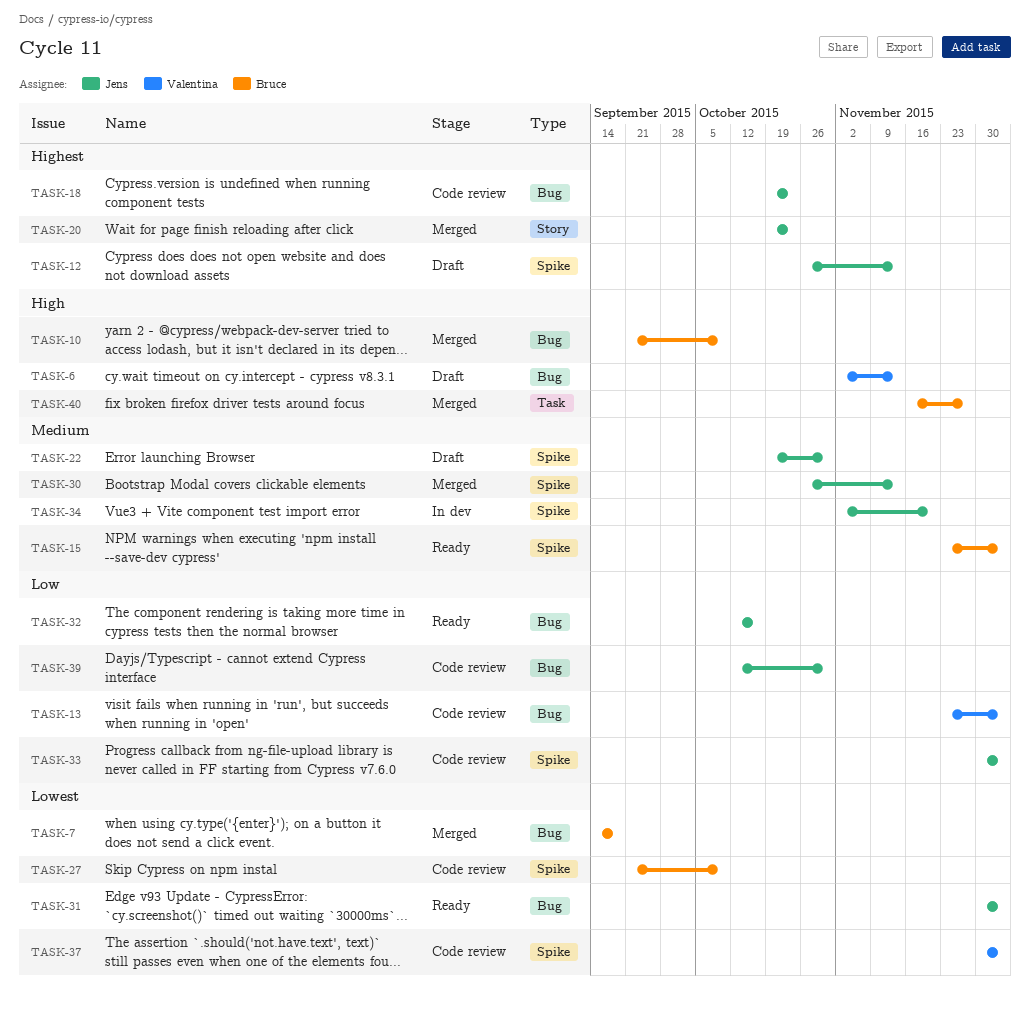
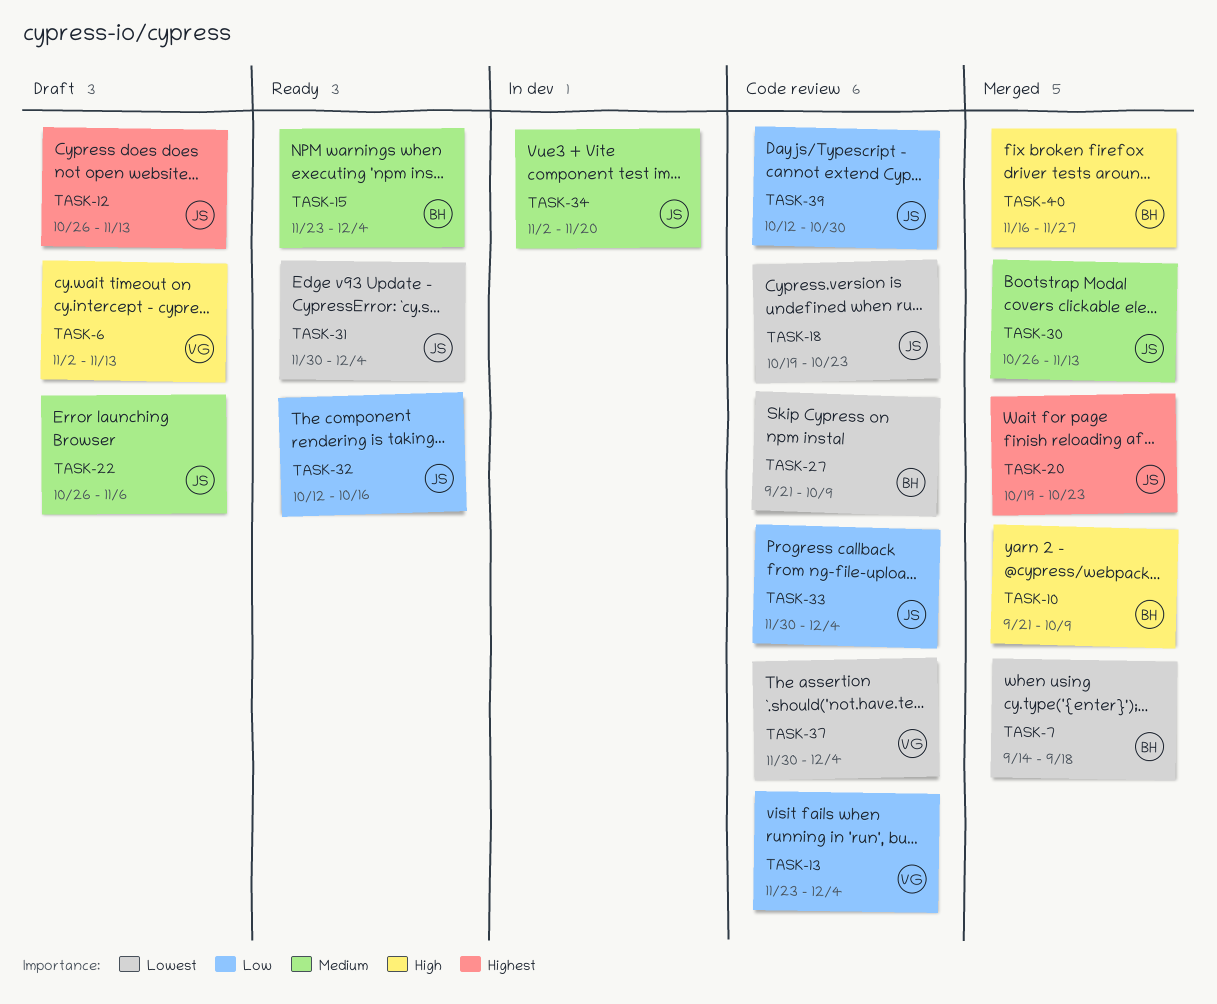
TASK-18, priority: Highest -> Lowest
TASK-22, start: Oct 19 -> Oct 26
TASK-22, due: Oct 30 -> Nov 6

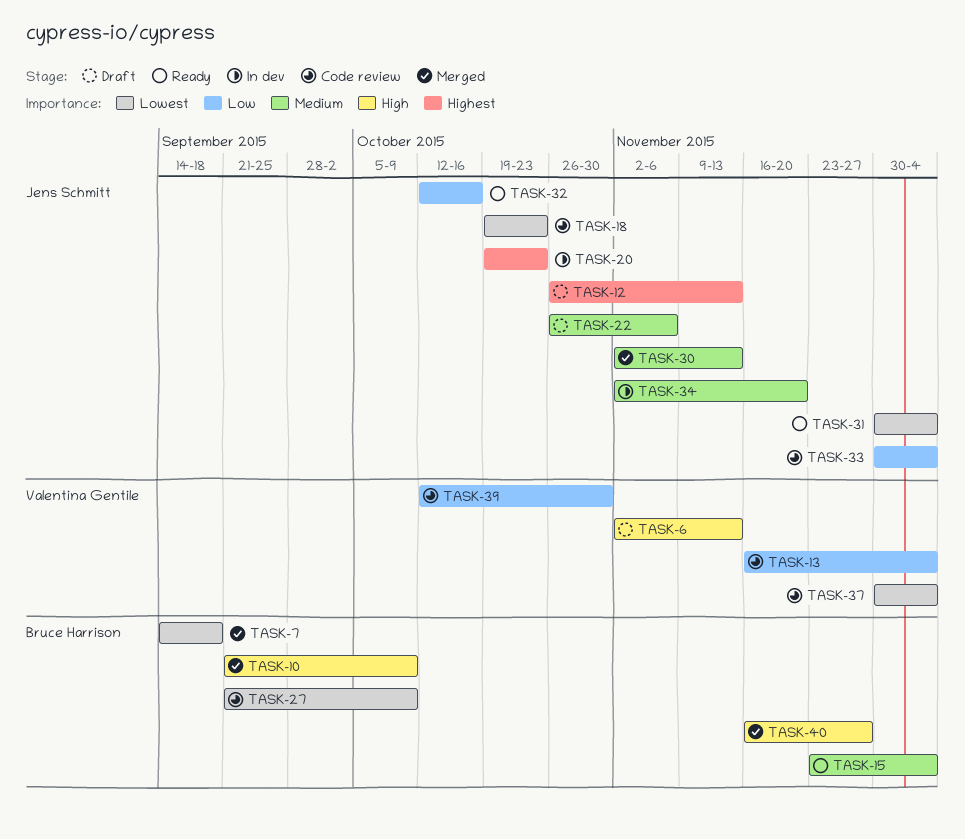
TASK-13, start: Nov 23 -> Nov 16
TASK-20, status: Merged -> In dev
TASK-30, start: Oct 26 -> Nov 2
TASK-39, owner: Jens Schmitt -> Valentina Gentile

